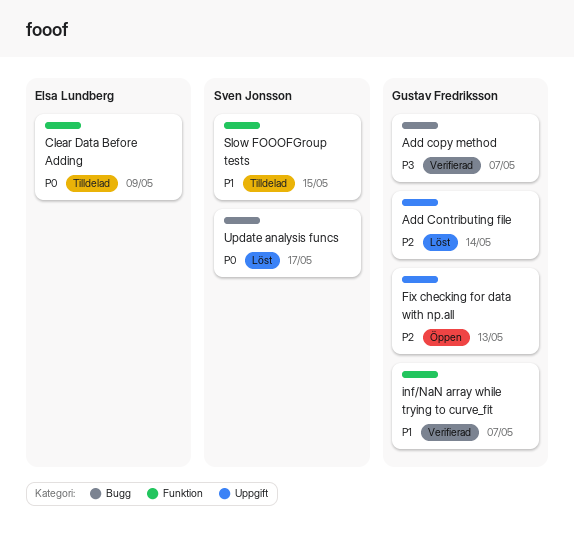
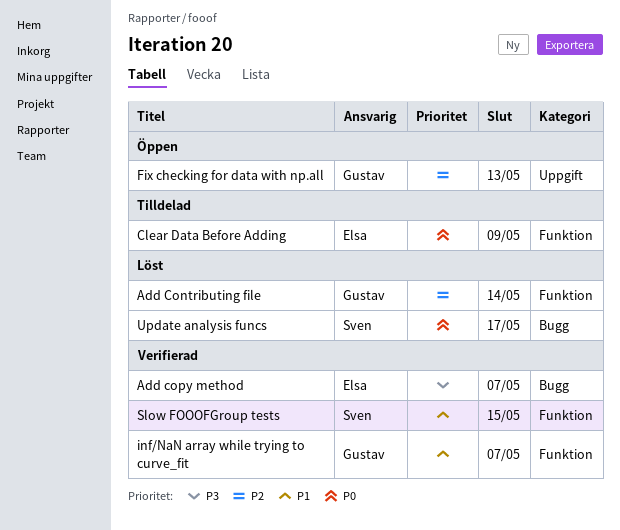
Add Contributing file, label: Uppgift -> Funktion
Add copy method, owner: Gustav Fredriksson -> Elsa Lundberg
Slow FOOOFGroup tests, status: Tilldelad -> Verifierad

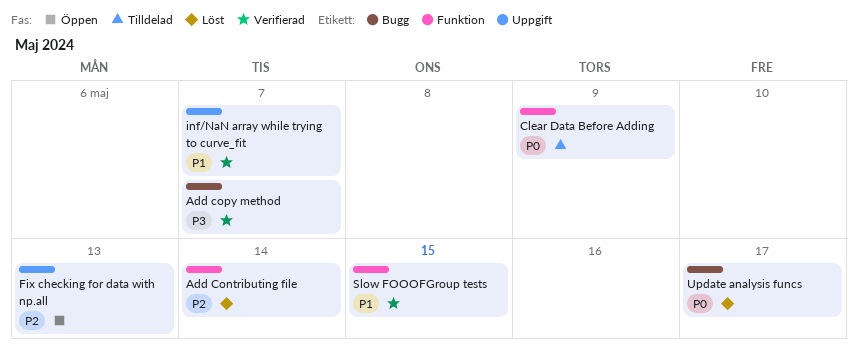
inf/NaN array while trying to curve_fit, label: Funktion -> Uppgift

